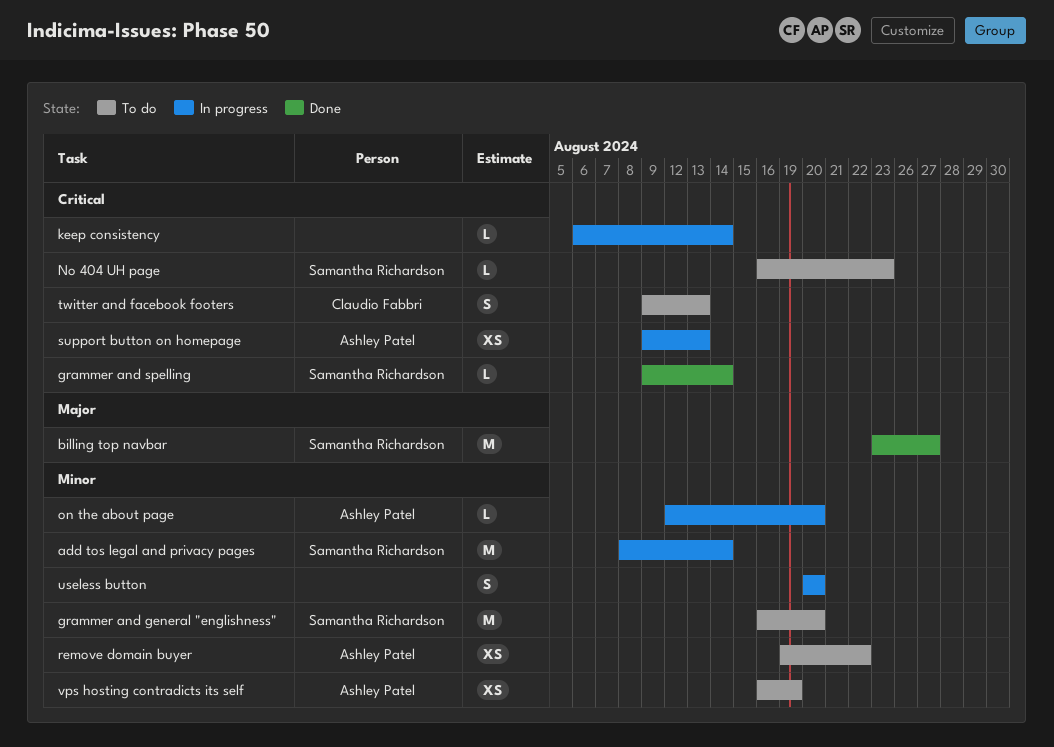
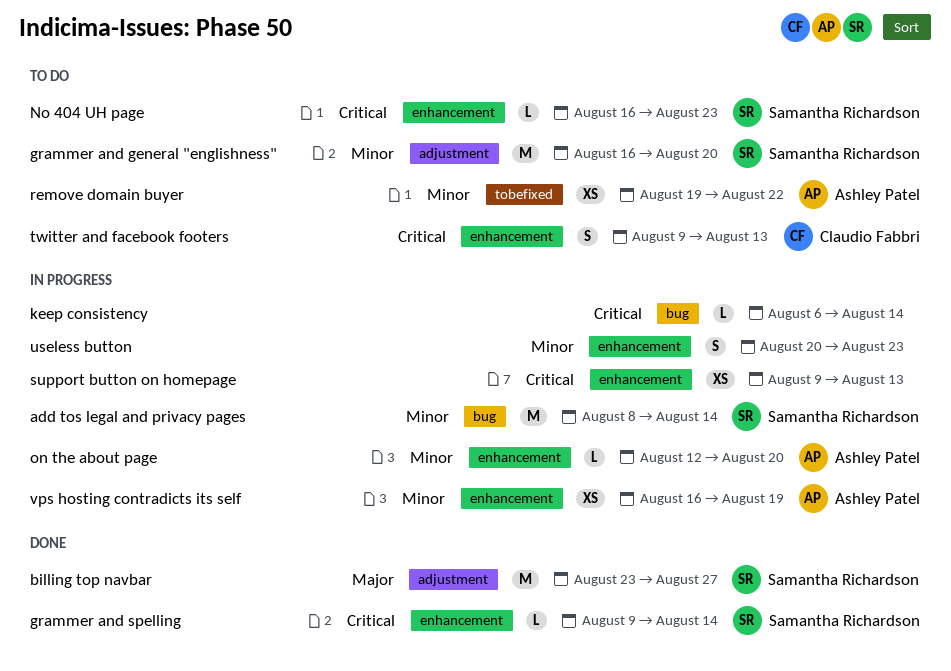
support button on homepage, owner: Ashley Patel -> none
useless button, due: Aug 20 -> Aug 23
vps hosting contradicts its self, status: To do -> In progress

